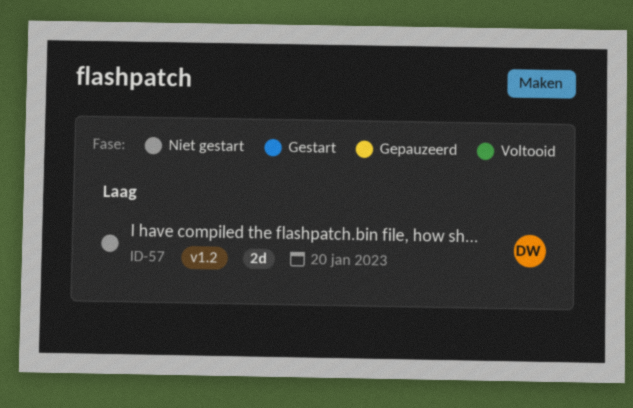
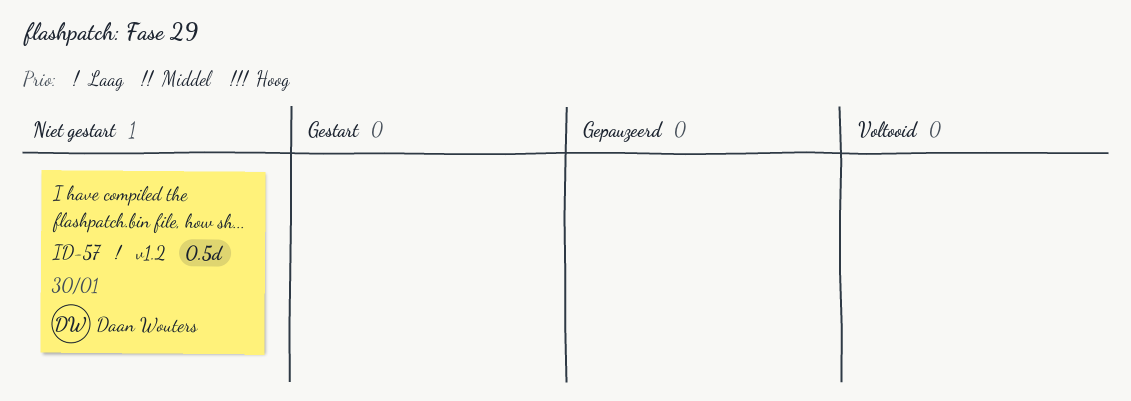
ID-57, estimate: 2d -> 0.5d
ID-57, due: Jan 20 -> Jan 30

